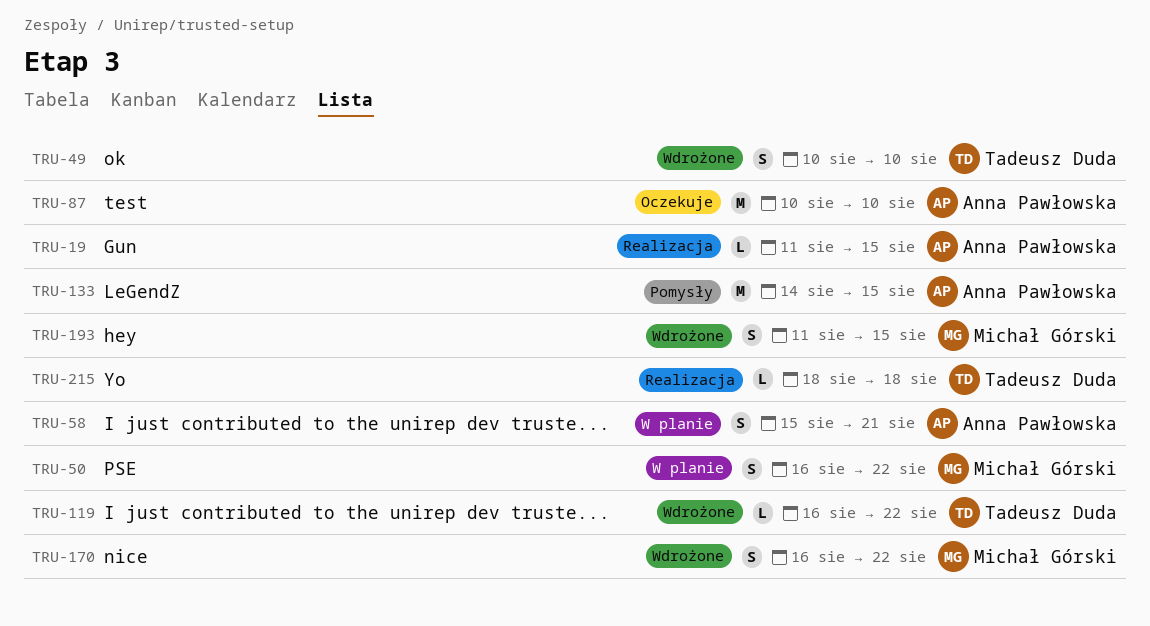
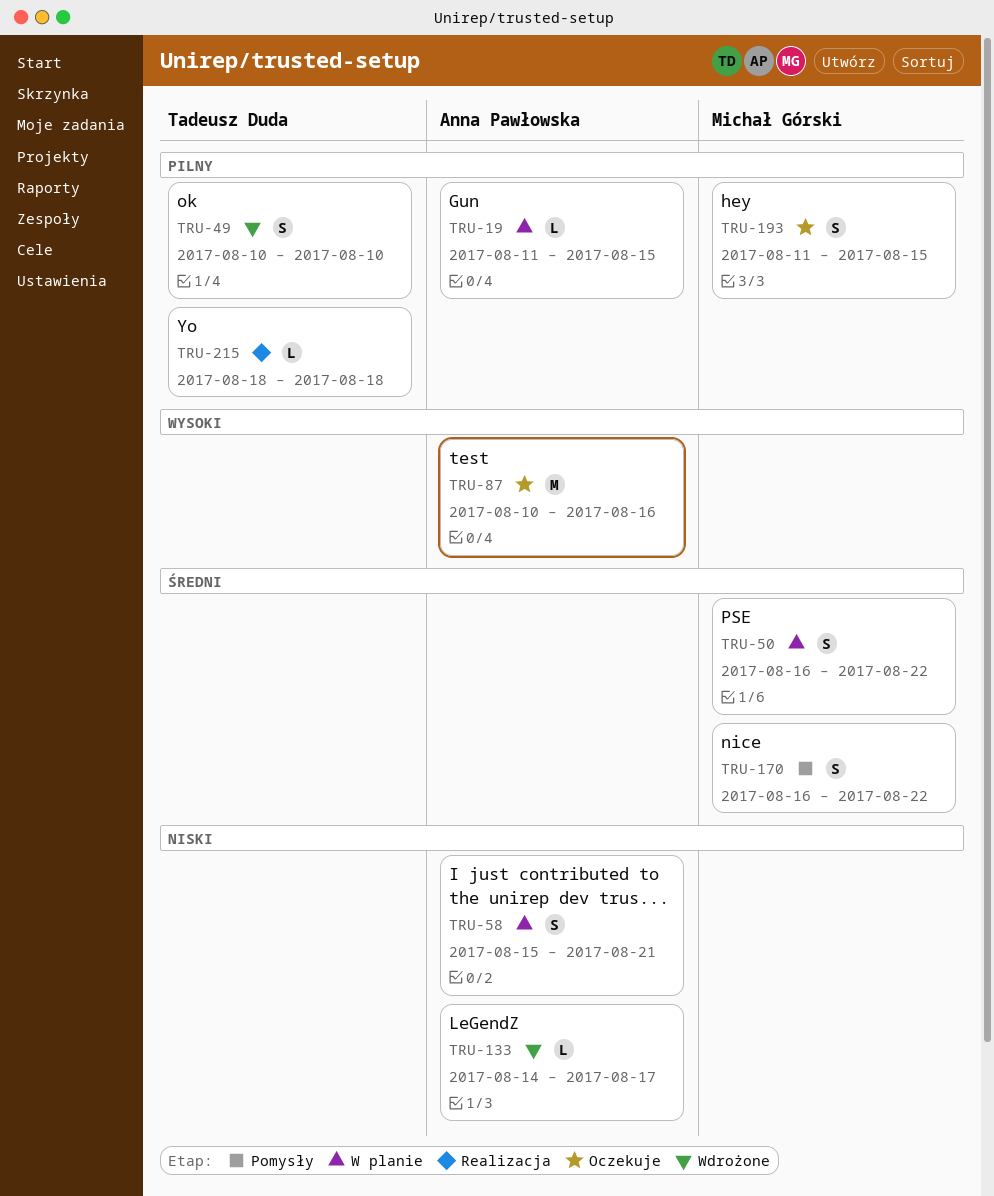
TRU-19, status: Realizacja -> W planie
TRU-87, due: Aug 10 -> Aug 16
TRU-119: present -> none
TRU-133, status: Pomysły -> Wdrożone
TRU-133, estimate: M -> L
TRU-133, due: Aug 15 -> Aug 17
TRU-170, status: Wdrożone -> Pomysły
TRU-193, status: Wdrożone -> Oczekuje

